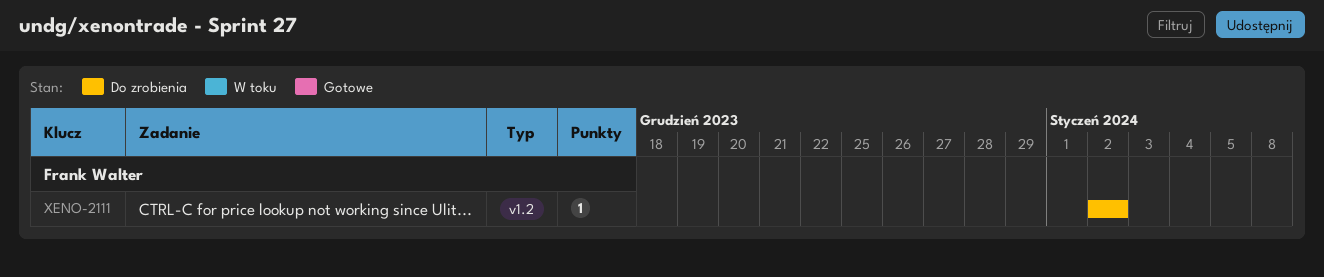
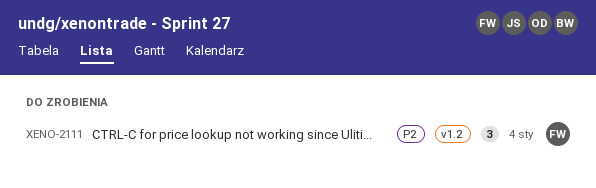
XENO-2111, estimate: 1 -> 3
XENO-2111, due: Jan 2 -> Jan 4

